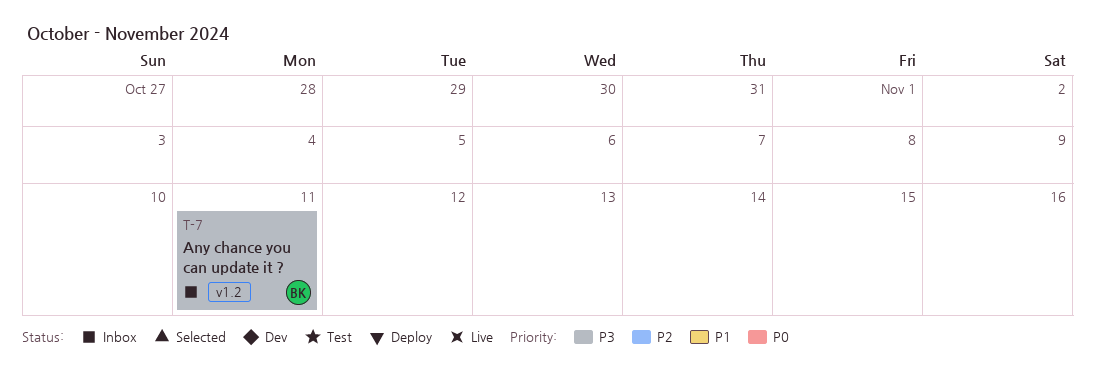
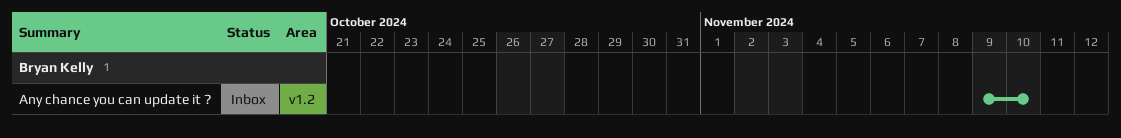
Any chance you can update it ?, due: Nov 11 -> Nov 10

